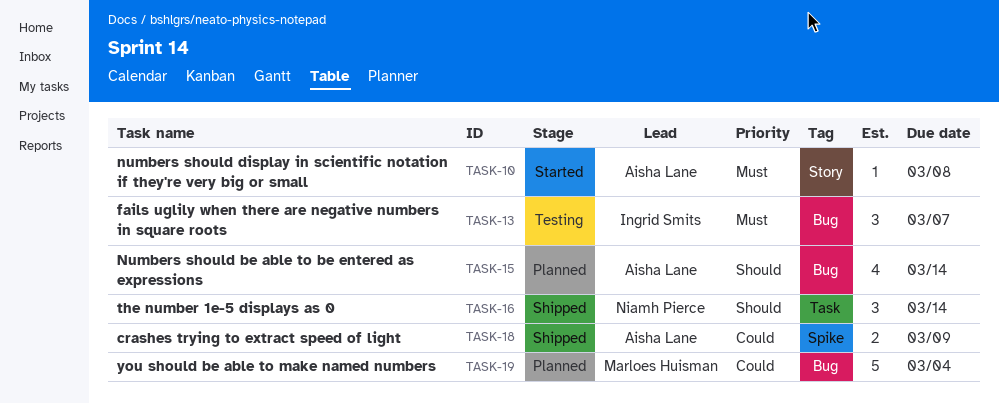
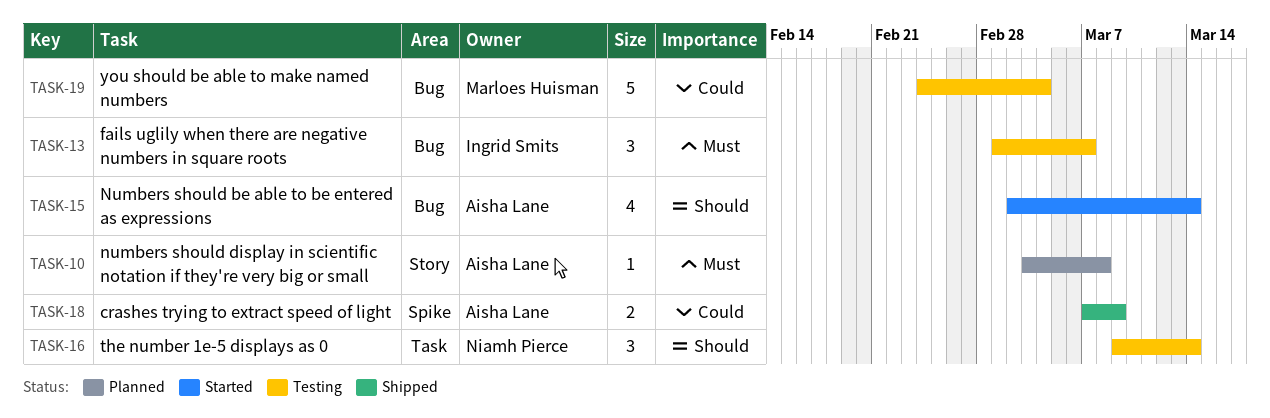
TASK-10, status: Started -> Planned
TASK-15, status: Planned -> Started
TASK-16, status: Shipped -> Testing
TASK-19, status: Planned -> Testing

